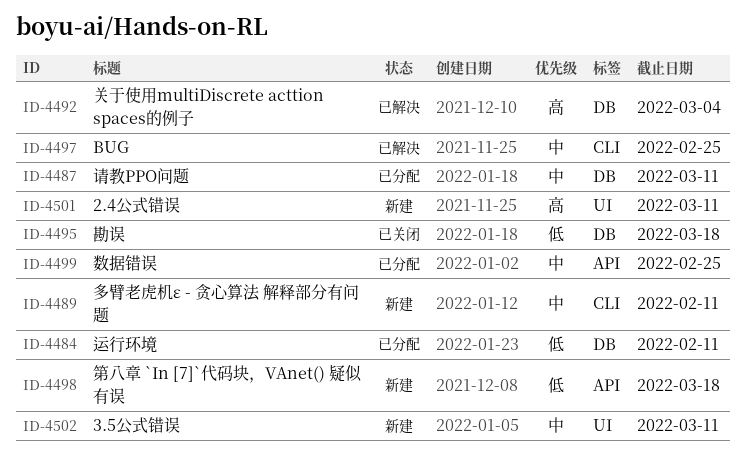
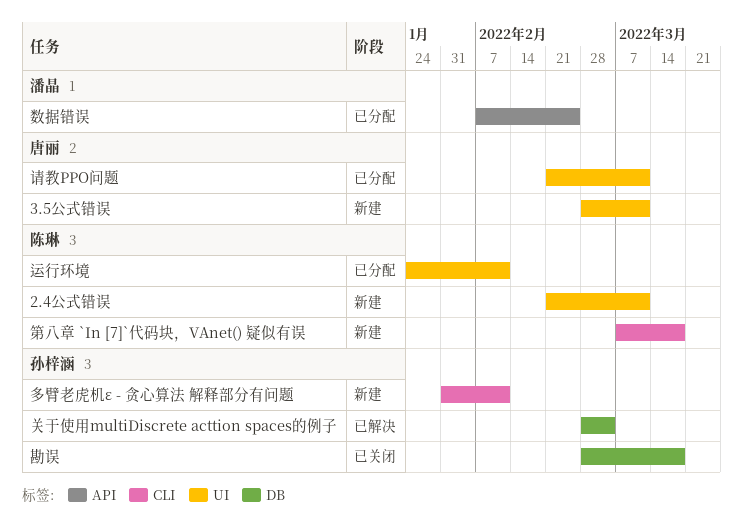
BUG: present -> none
第八章 `In [7]`代码块，VAnet() 疑似有误, label: API -> CLI
请教PPO问题, label: DB -> UI
运行环境, label: DB -> UI

